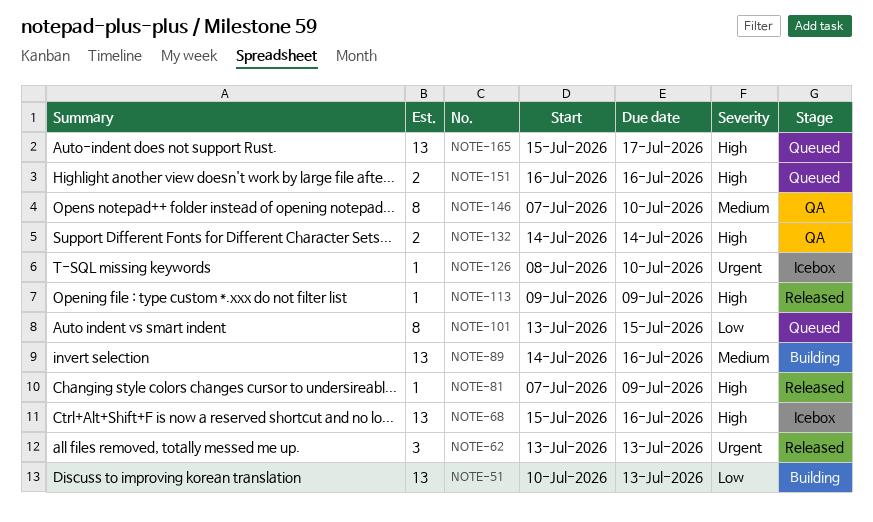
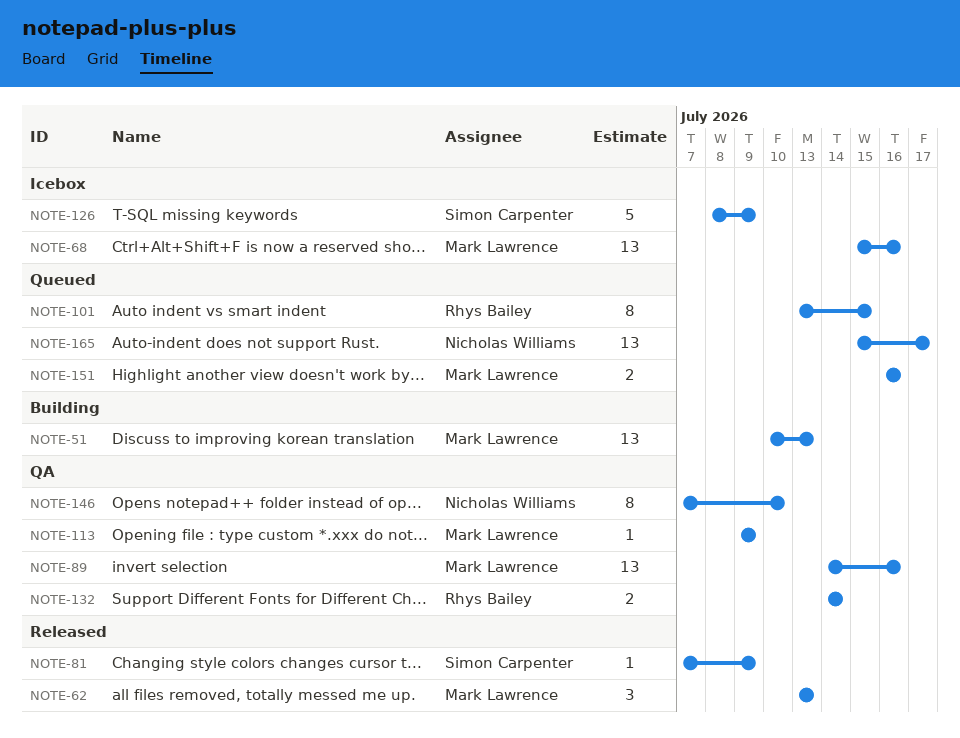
NOTE-89, status: Building -> QA
NOTE-113, status: Released -> QA
NOTE-126, estimate: 1 -> 5
NOTE-126, due: Jul 10 -> Jul 9

